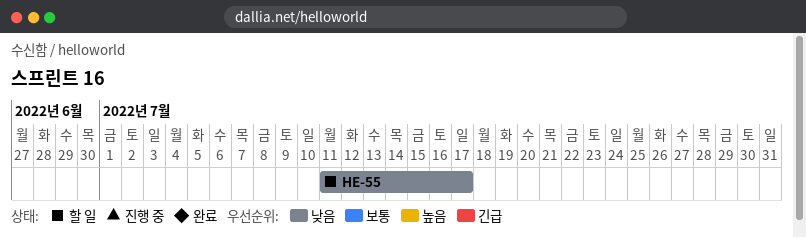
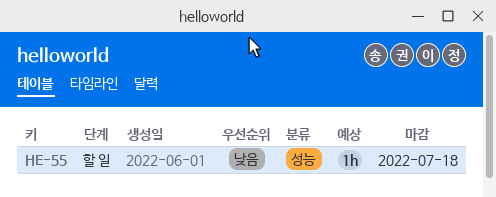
HE-55, due: Jul 17 -> Jul 18

